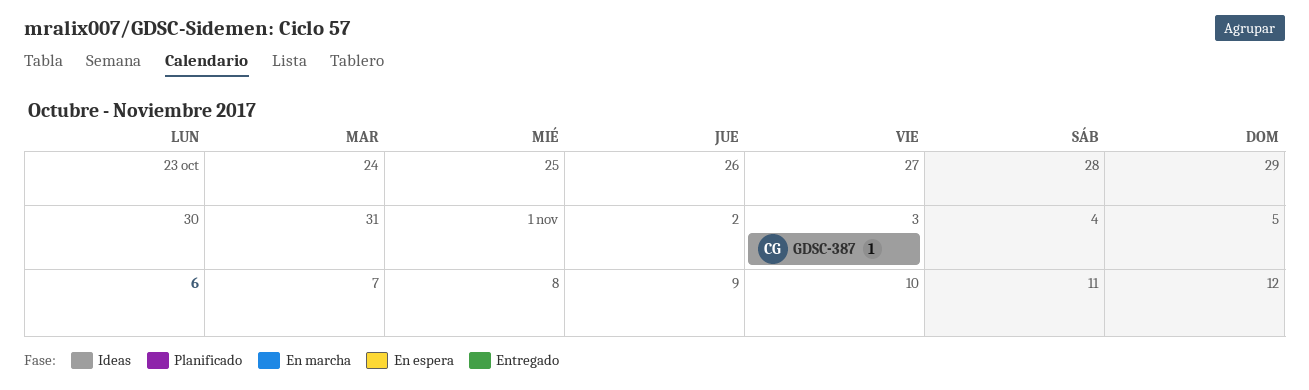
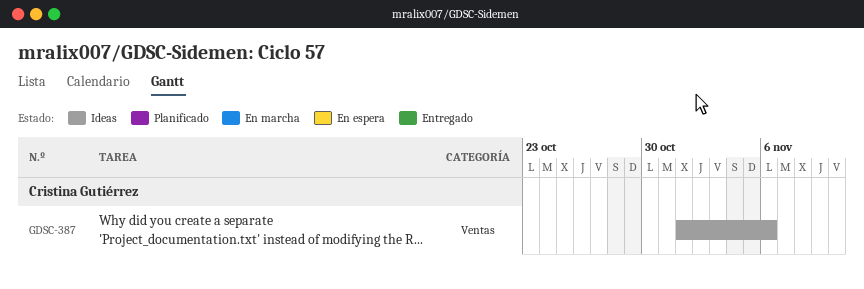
GDSC-387, start: Nov 3 -> Nov 1
GDSC-387, due: Nov 3 -> Nov 6

